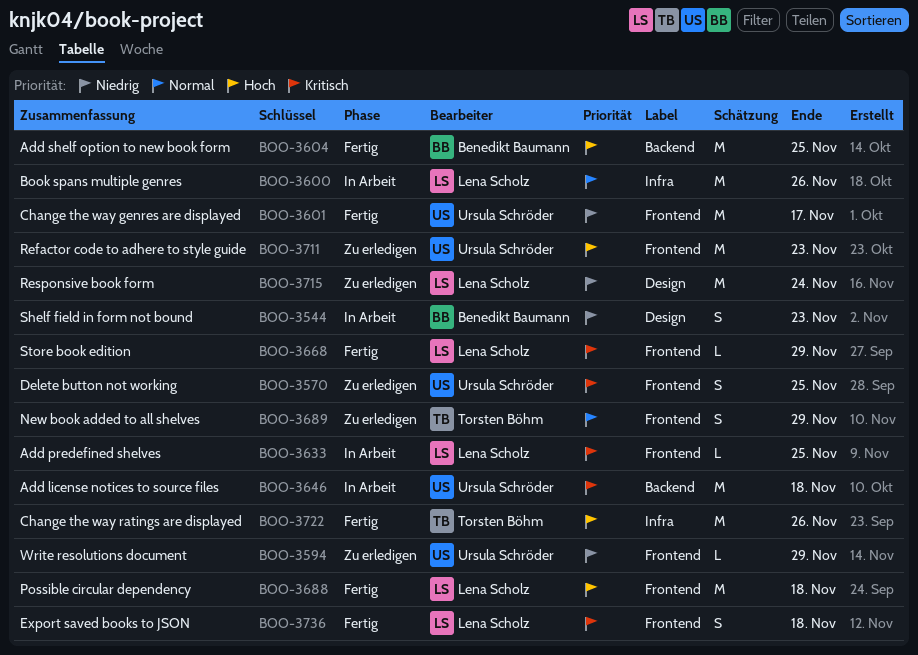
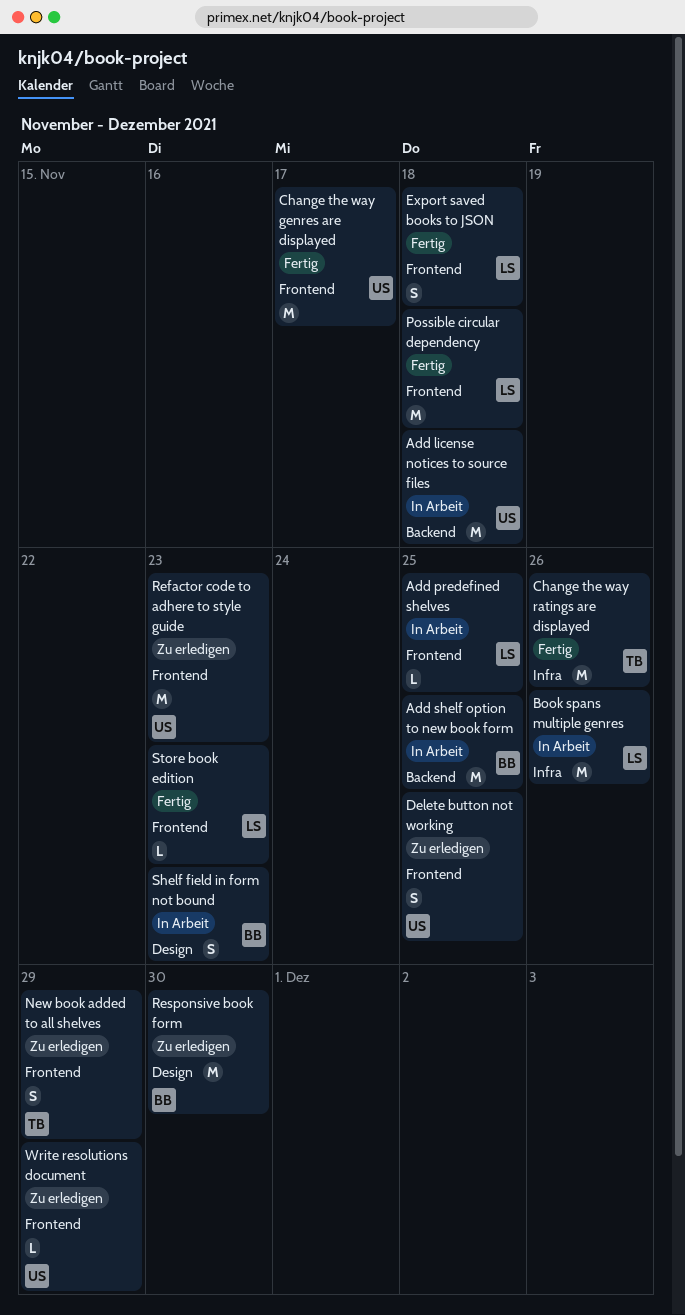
Add shelf option to new book form, status: Fertig -> In Arbeit
Responsive book form, owner: Lena Scholz -> Benedikt Baumann
Responsive book form, due: Nov 24 -> Nov 30
Store book edition, due: Nov 29 -> Nov 23

